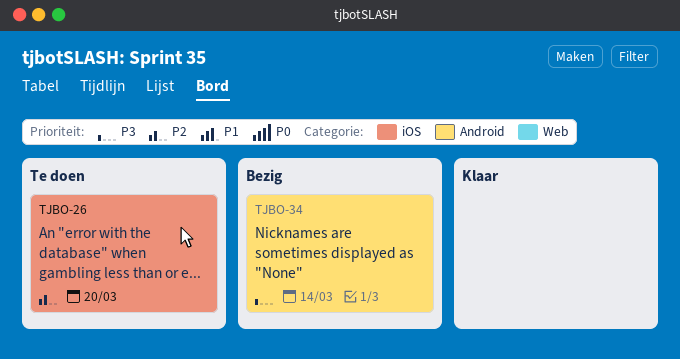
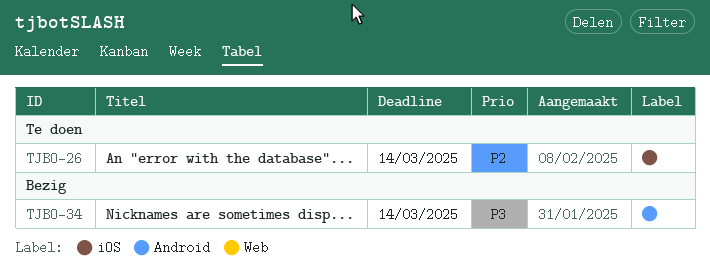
TJBO-26, due: Mar 20 -> Mar 14

